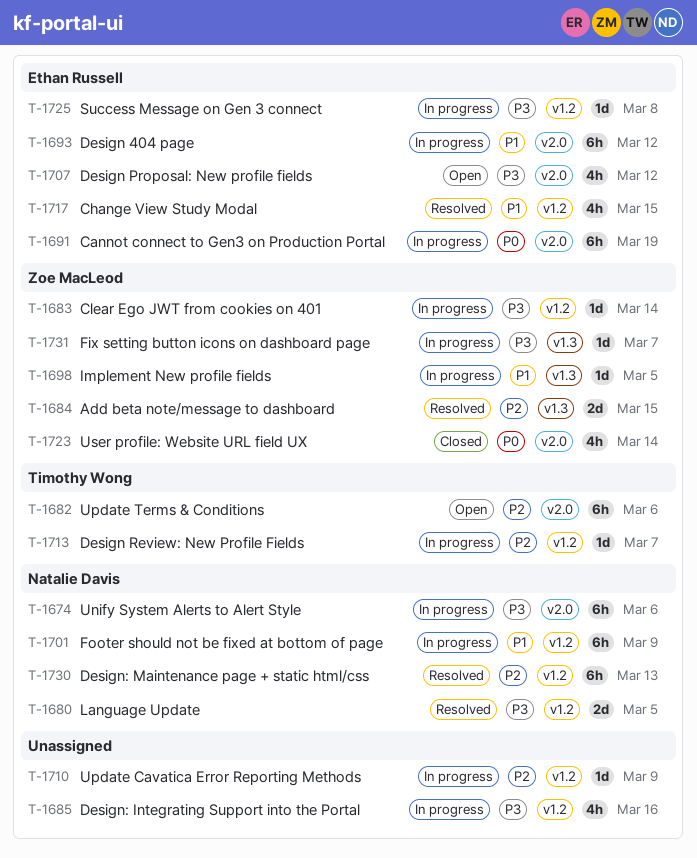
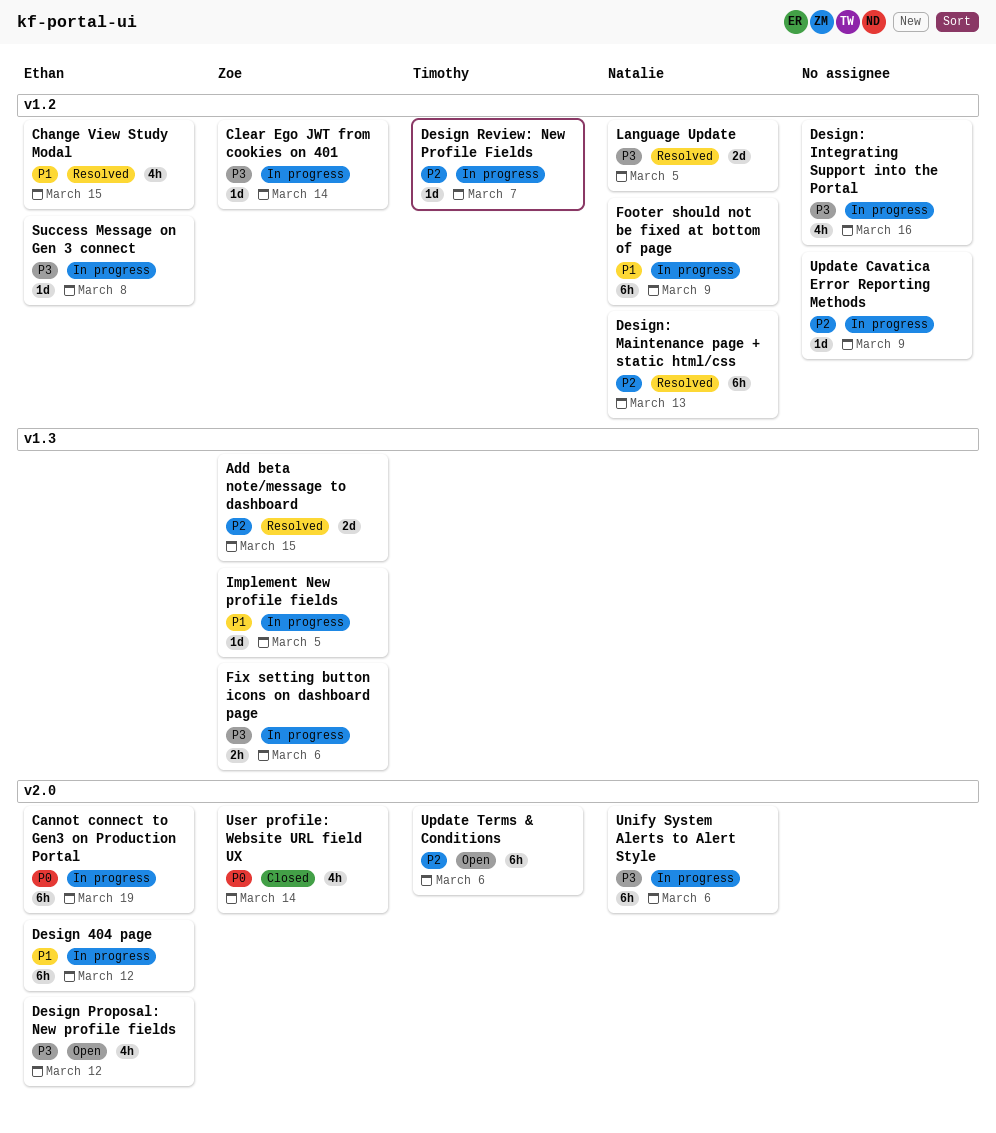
Fix setting button icons on dashboard page, estimate: 1d -> 2h
Fix setting button icons on dashboard page, due: Mar 7 -> Mar 6

